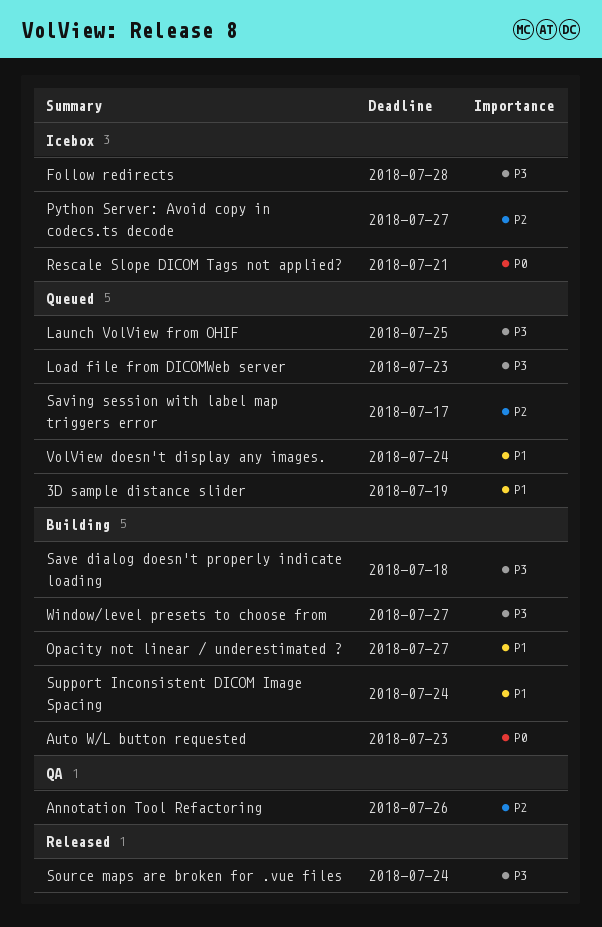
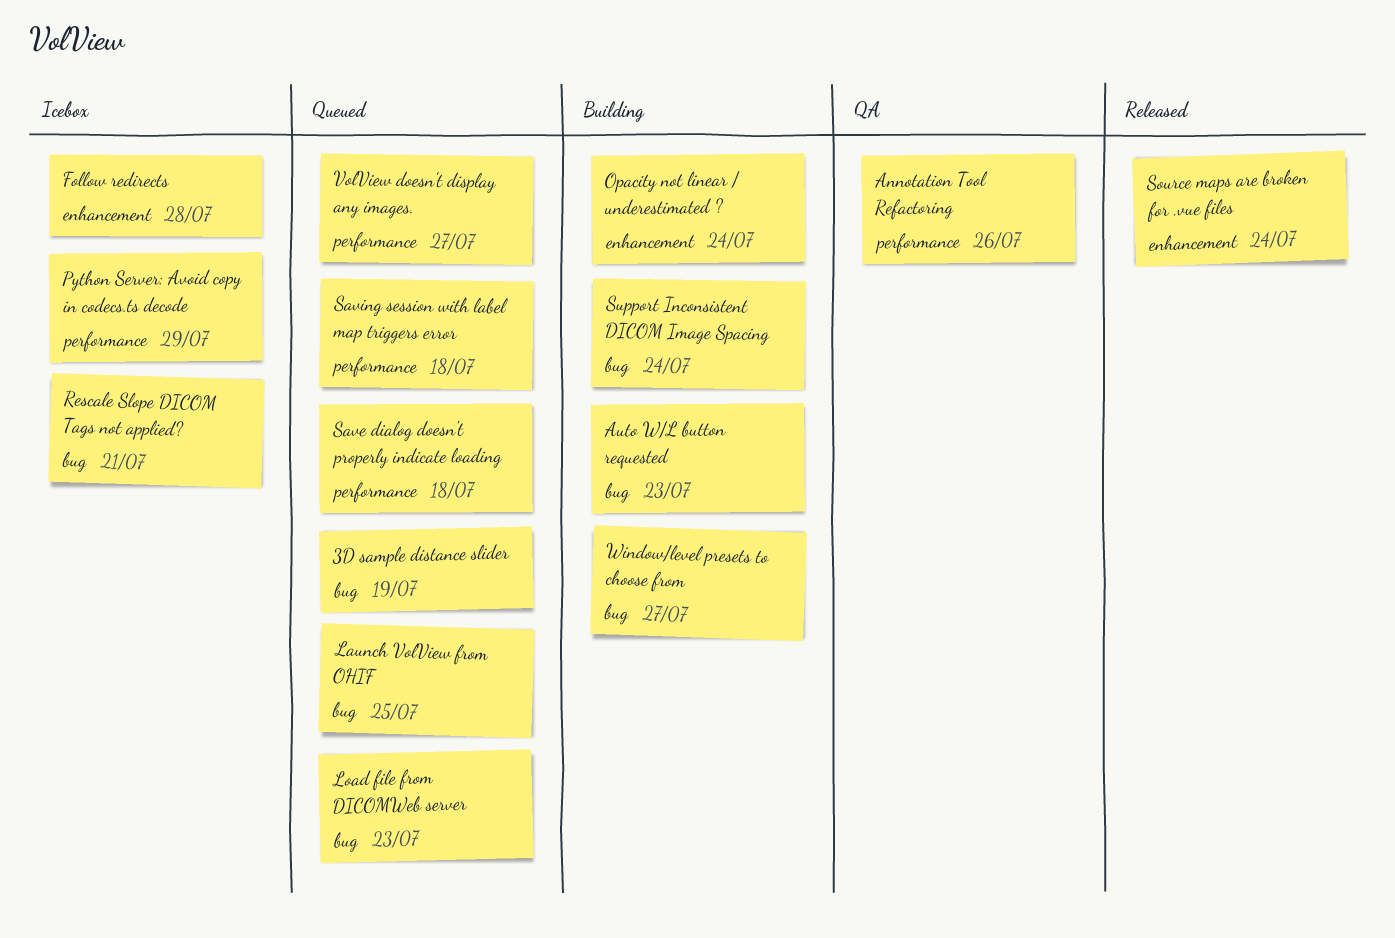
Opacity not linear / underestimated ?, due: Jul 27 -> Jul 24
Python Server: Avoid copy in codecs.ts decode, due: Jul 27 -> Jul 29
Save dialog doesn't properly indicate loading, status: Building -> Queued
Saving session with label map triggers error, due: Jul 17 -> Jul 18
VolView doesn't display any images., due: Jul 24 -> Jul 27

